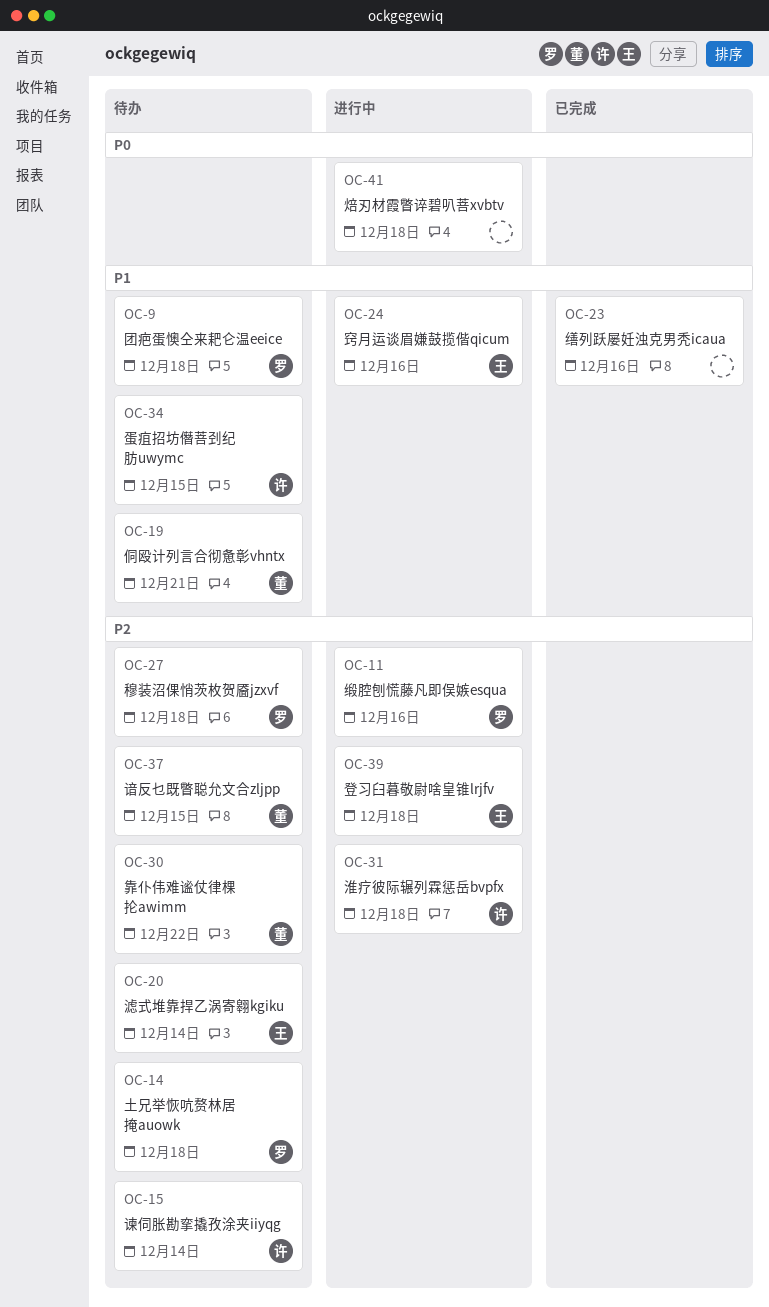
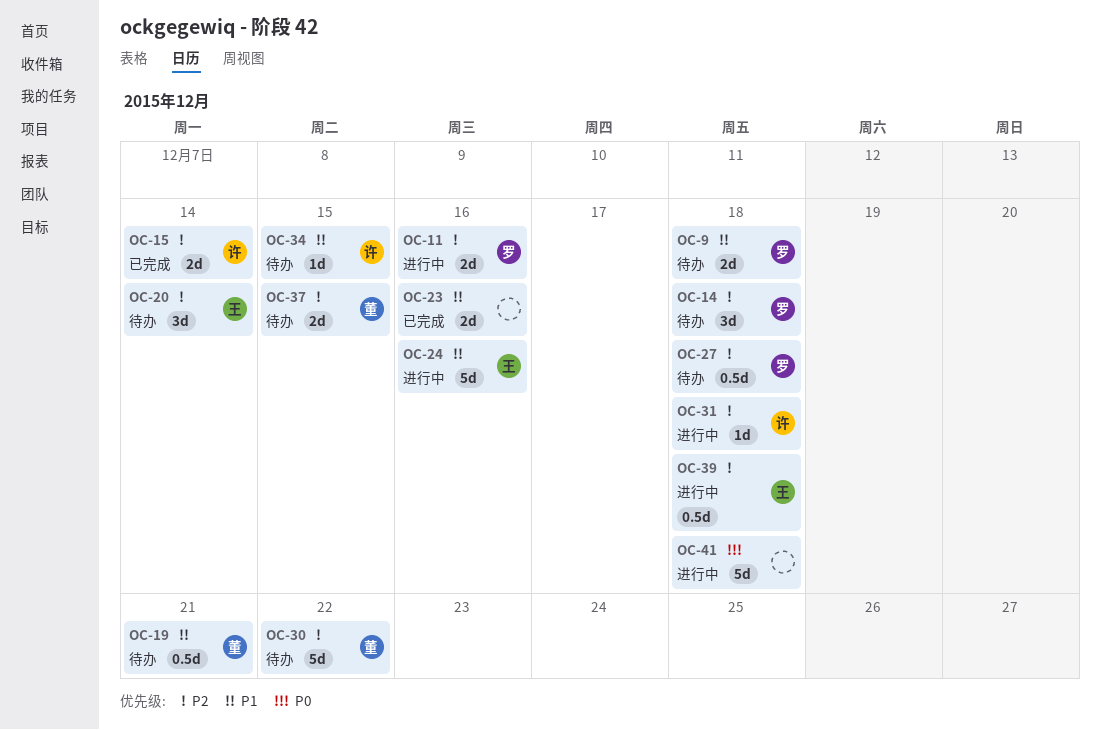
OC-15, status: 待办 -> 已完成

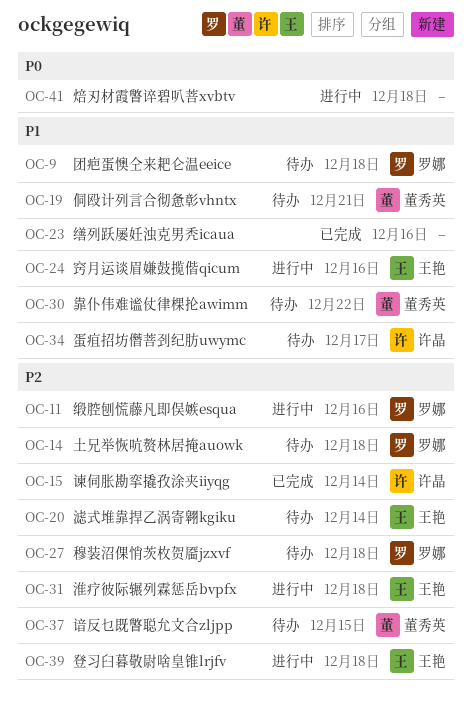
OC-30, priority: P2 -> P1
OC-31, owner: 许晶 -> 王艳
OC-34, due: Dec 15 -> Dec 17

